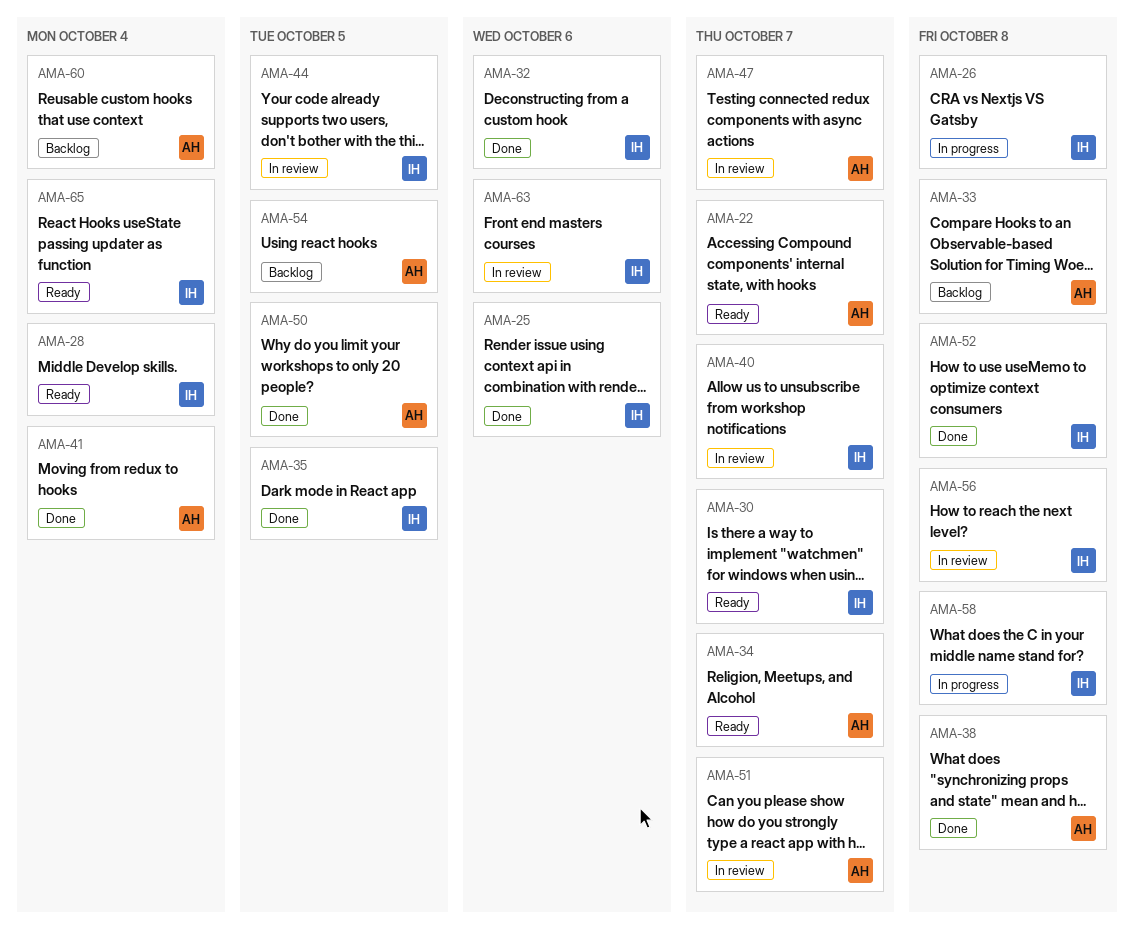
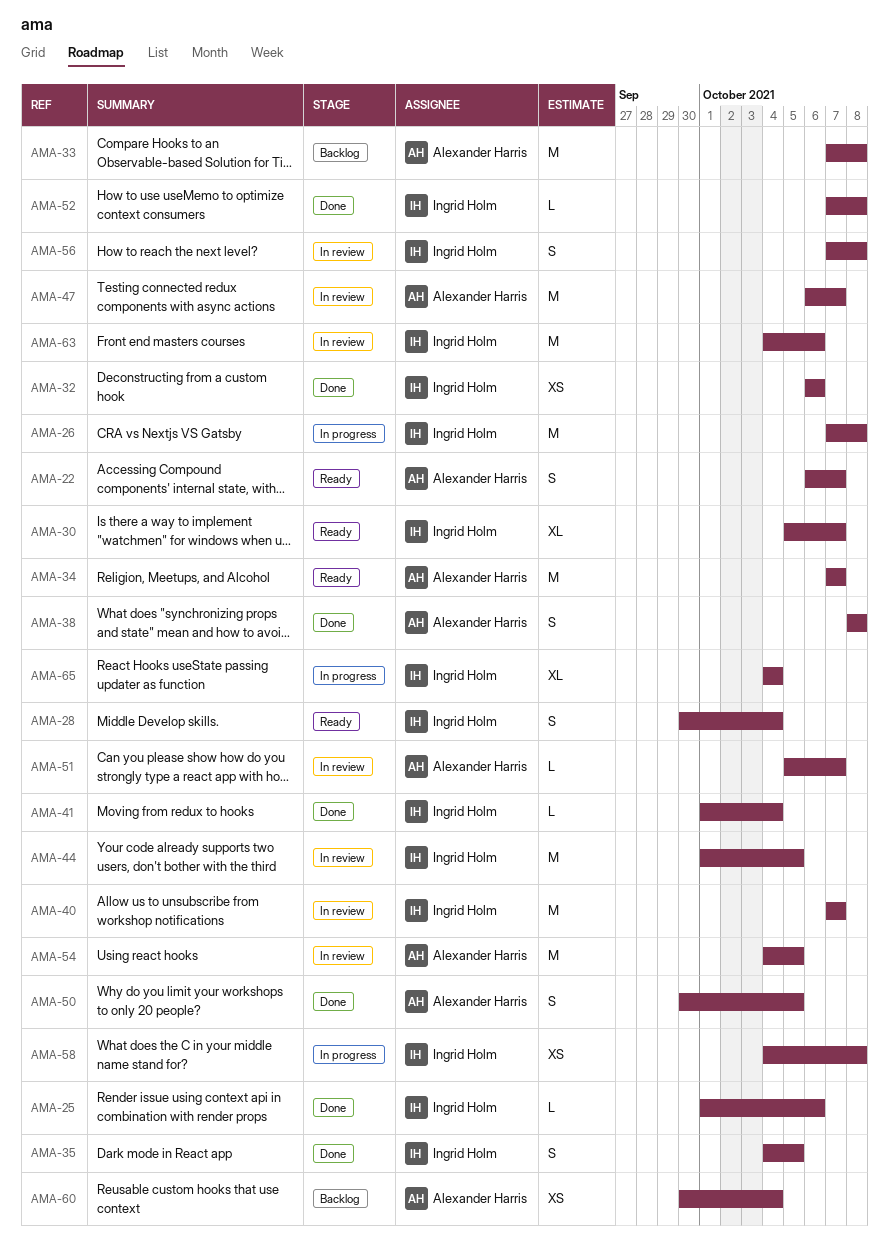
AMA-41, owner: Alexander Harris -> Ingrid Holm
AMA-54, status: Backlog -> In review
AMA-65, status: Ready -> In progress

